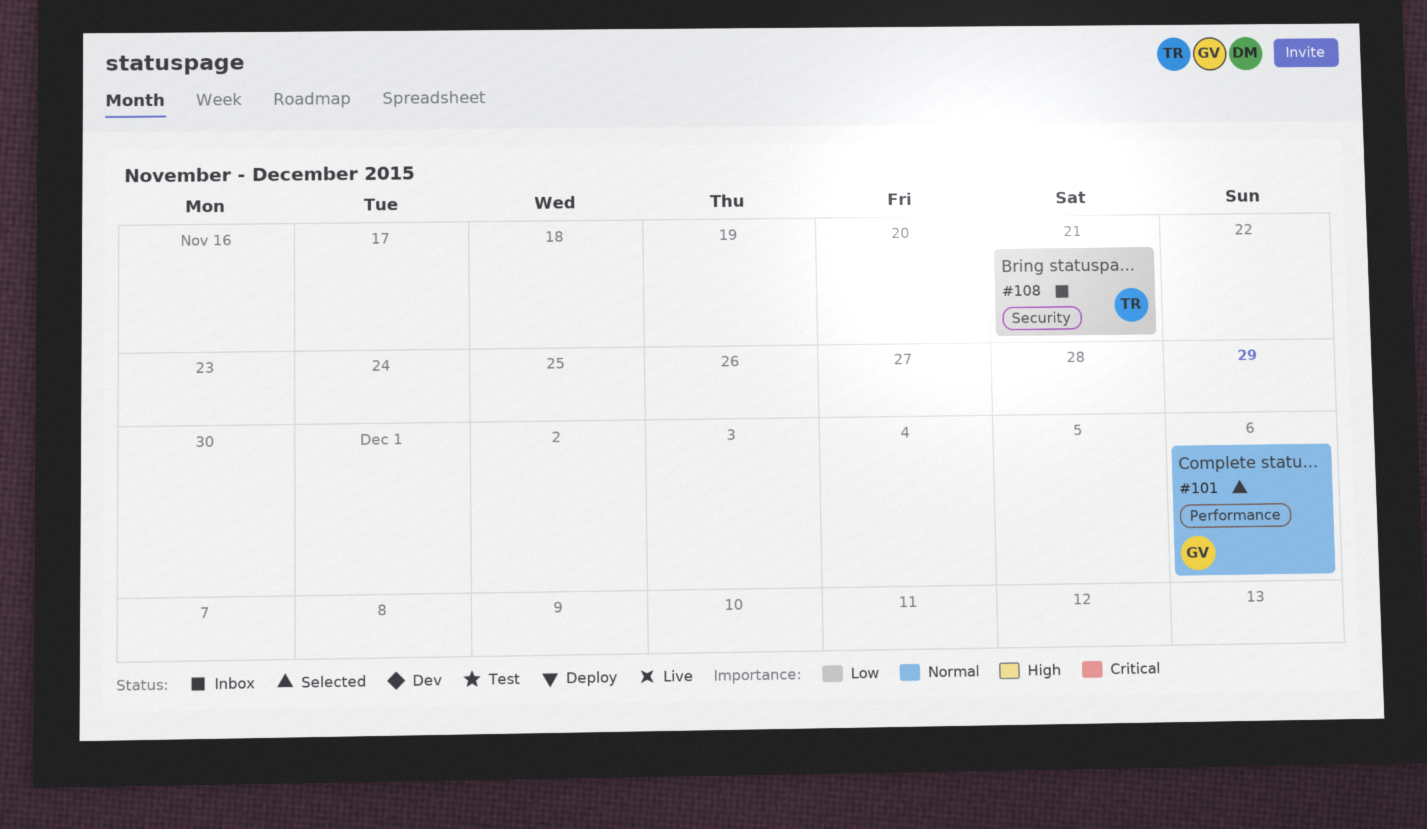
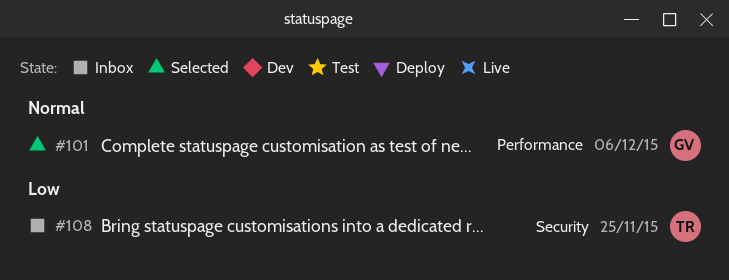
#108, due: Nov 21 -> Nov 25

